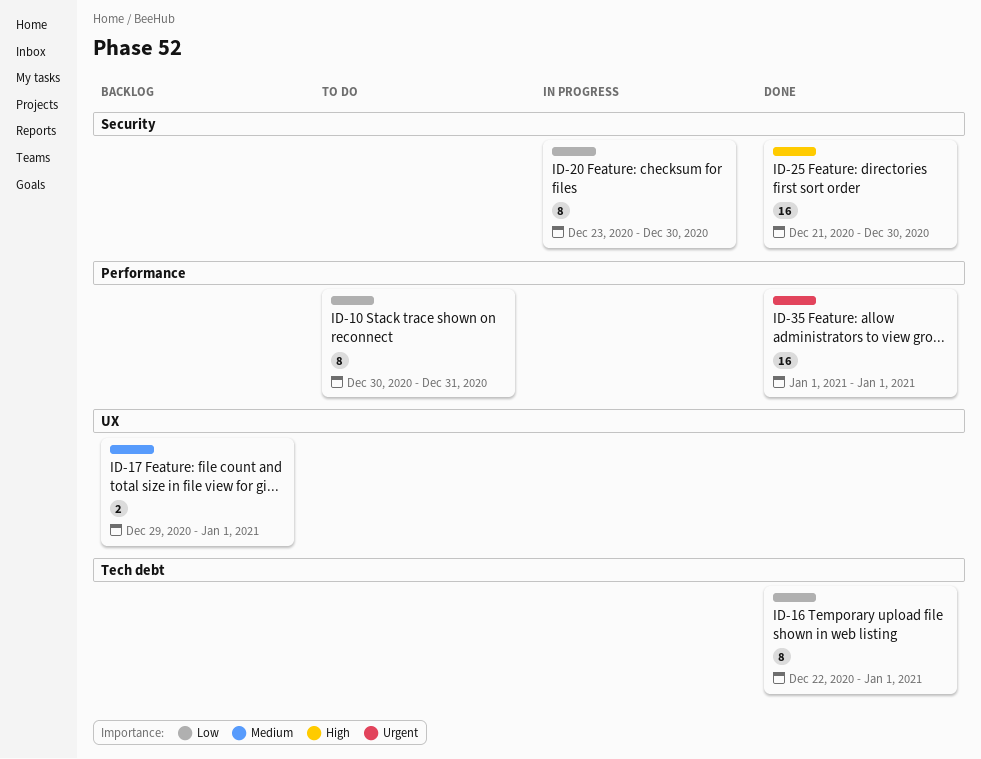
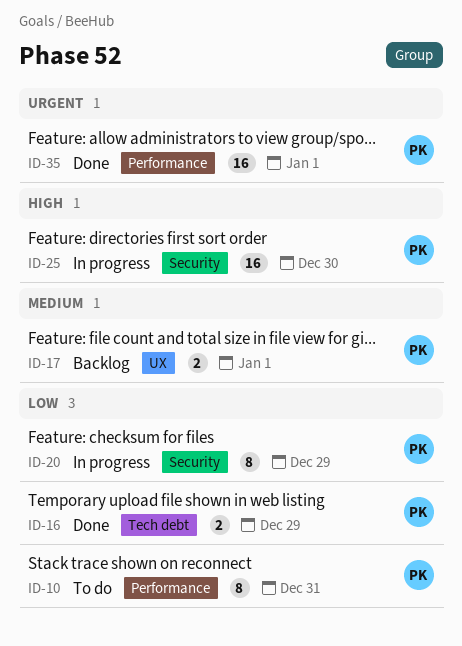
ID-16, estimate: 8 -> 2
ID-16, due: Jan 1 -> Dec 29
ID-20, due: Dec 30 -> Dec 29
ID-25, status: Done -> In progress

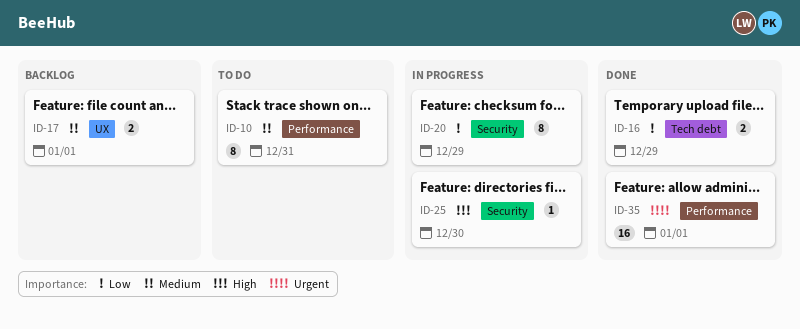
ID-10, priority: Low -> Medium
ID-25, estimate: 16 -> 1

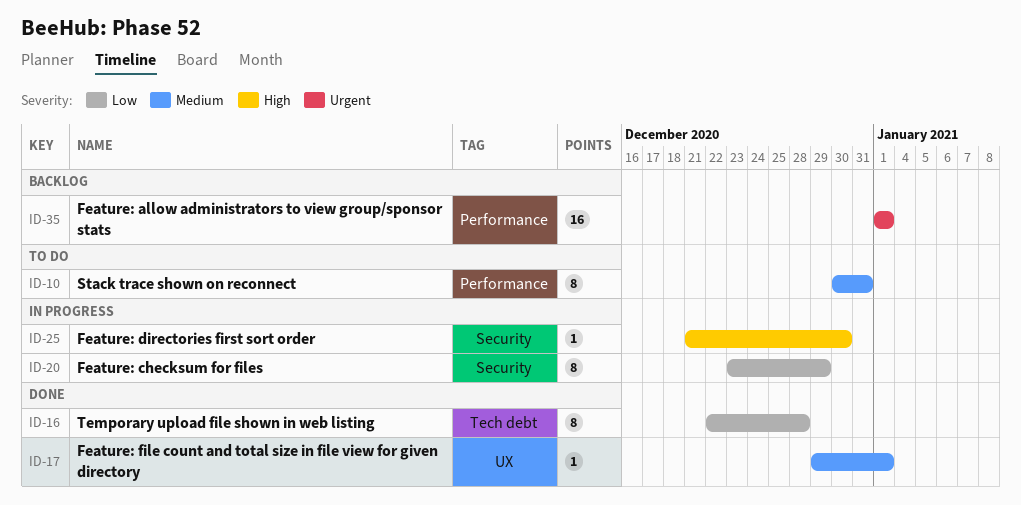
ID-16, estimate: 2 -> 8
ID-16, due: Dec 29 -> Dec 28
ID-17, status: Backlog -> Done
ID-17, estimate: 2 -> 1
ID-35, status: Done -> Backlog

